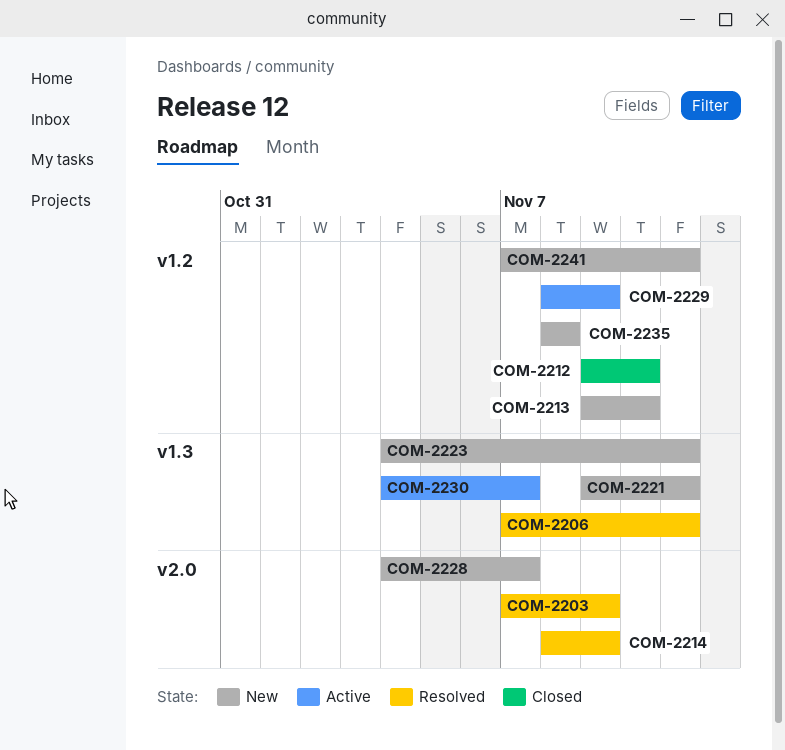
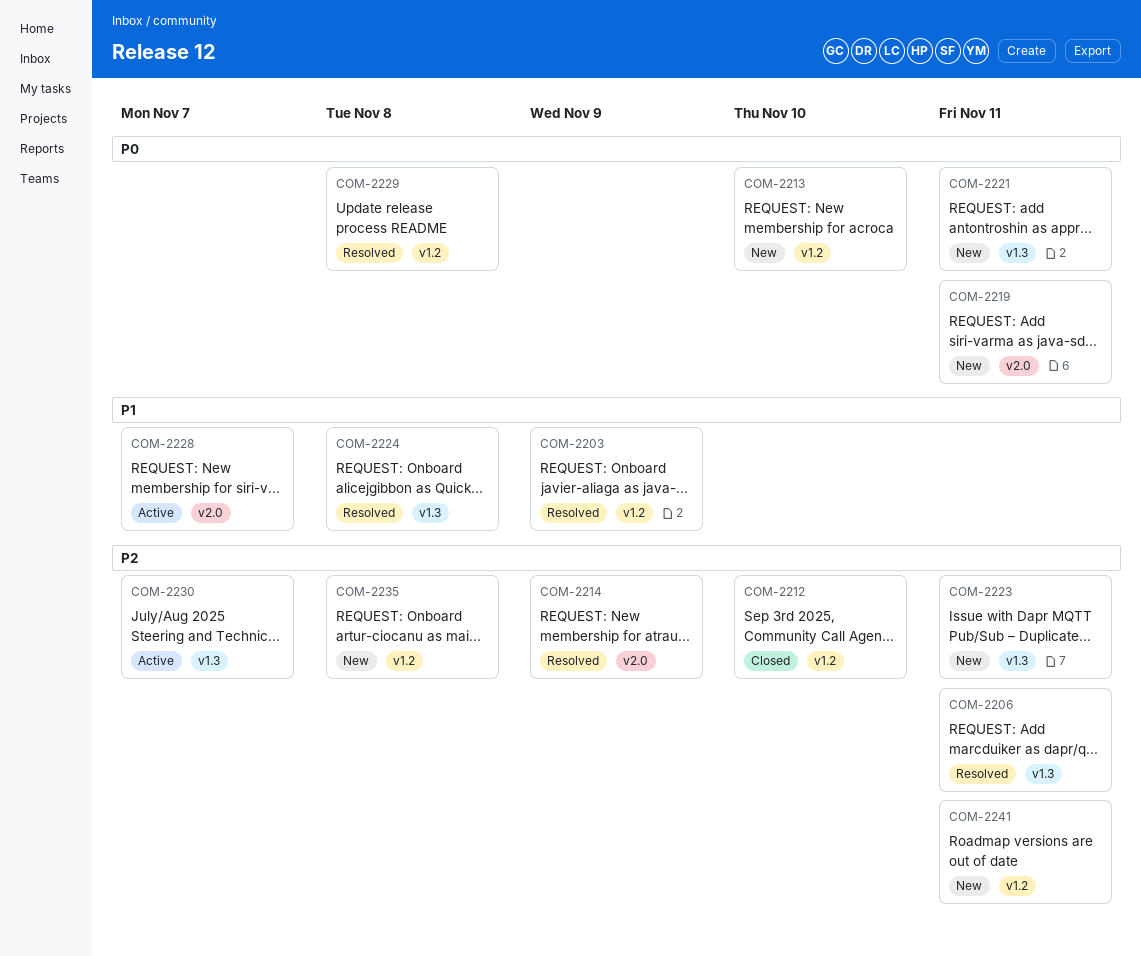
COM-2203, label: v2.0 -> v1.2
COM-2219: none -> present
COM-2224: none -> present
COM-2228, status: New -> Active
COM-2229, status: Active -> Resolved
COM-2229, due: Nov 9 -> Nov 8

